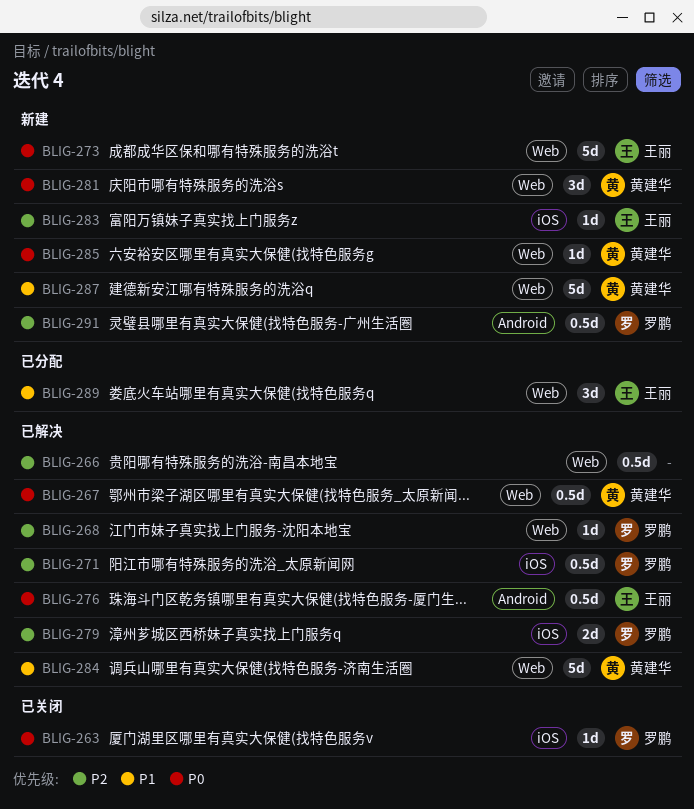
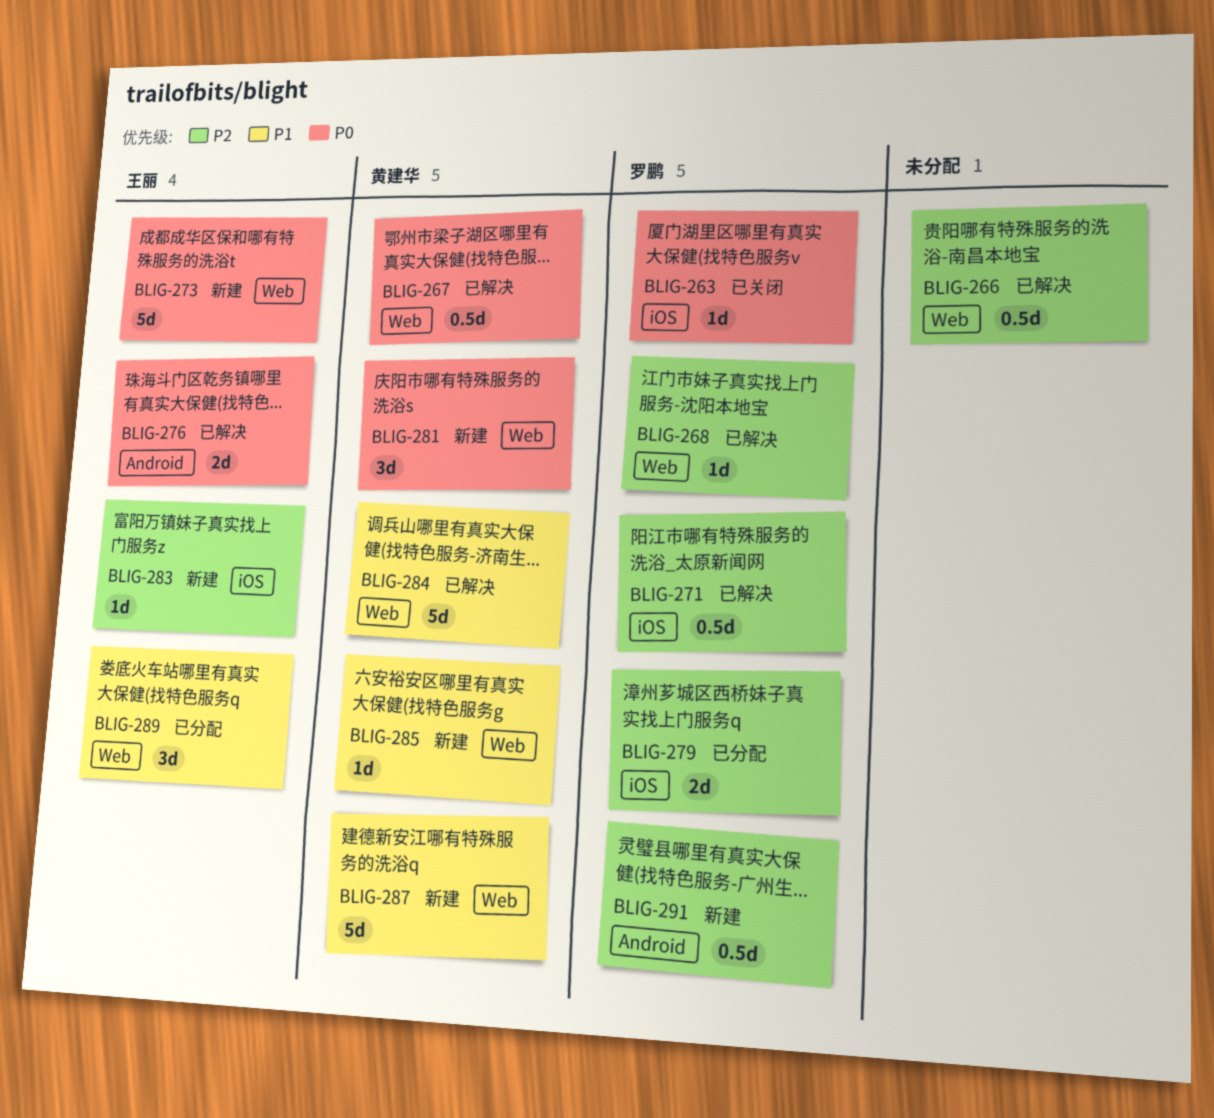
BLIG-276, estimate: 0.5d -> 2d
BLIG-279, status: 已解决 -> 已分配
BLIG-285, priority: P0 -> P1

